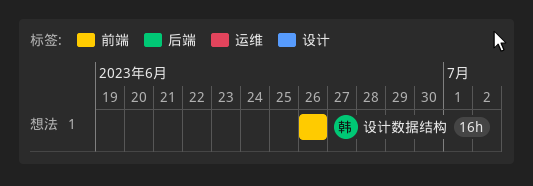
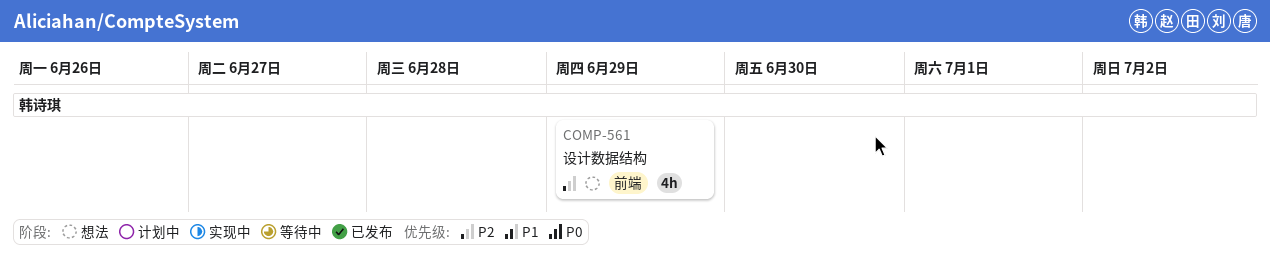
设计数据结构, estimate: 16h -> 4h
设计数据结构, due: Jun 26 -> Jun 29

